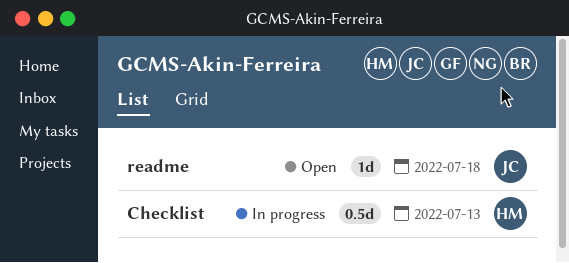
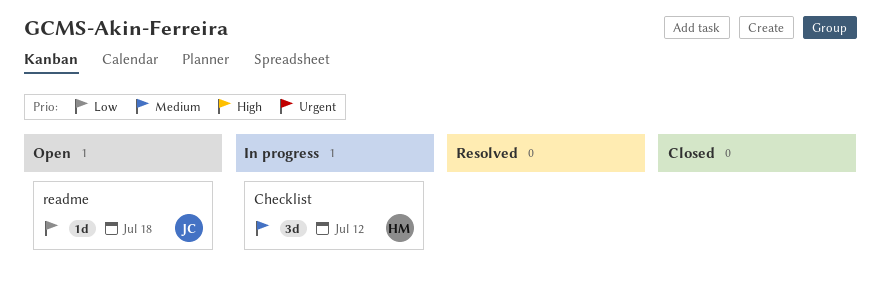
Checklist, estimate: 0.5d -> 3d
Checklist, due: Jul 13 -> Jul 12

